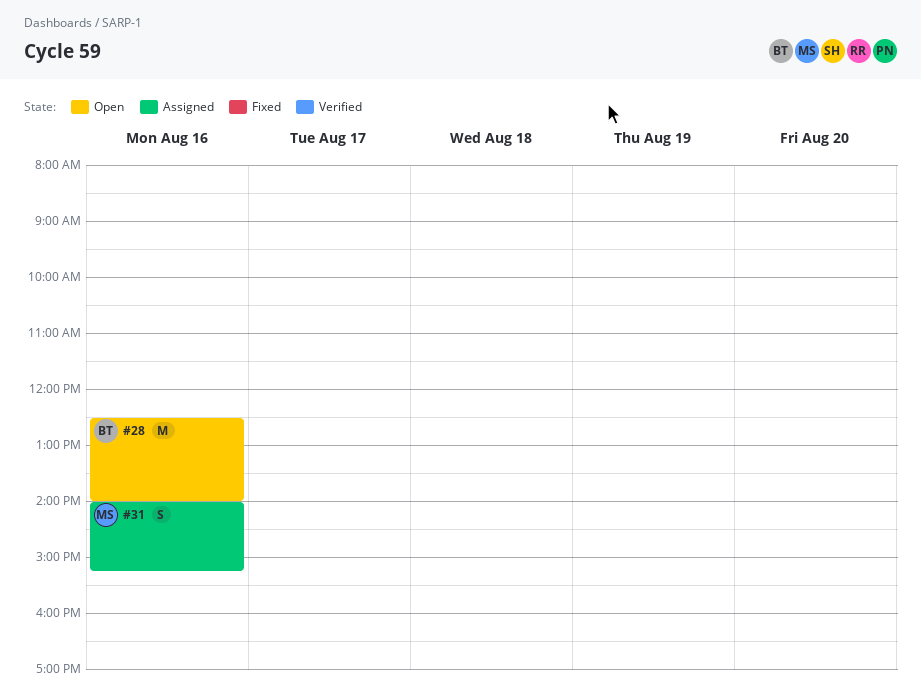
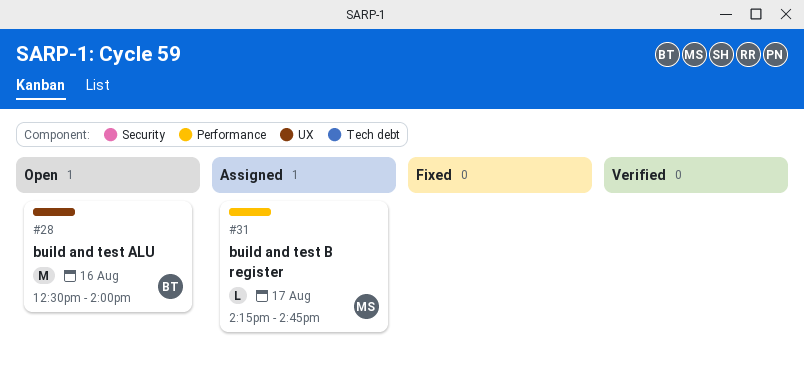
#31, estimate: S -> L
#31, day: Aug 16 -> Aug 17
#31, begins: 14:00 -> 14:15
#31, ends: 15:15 -> 14:45

